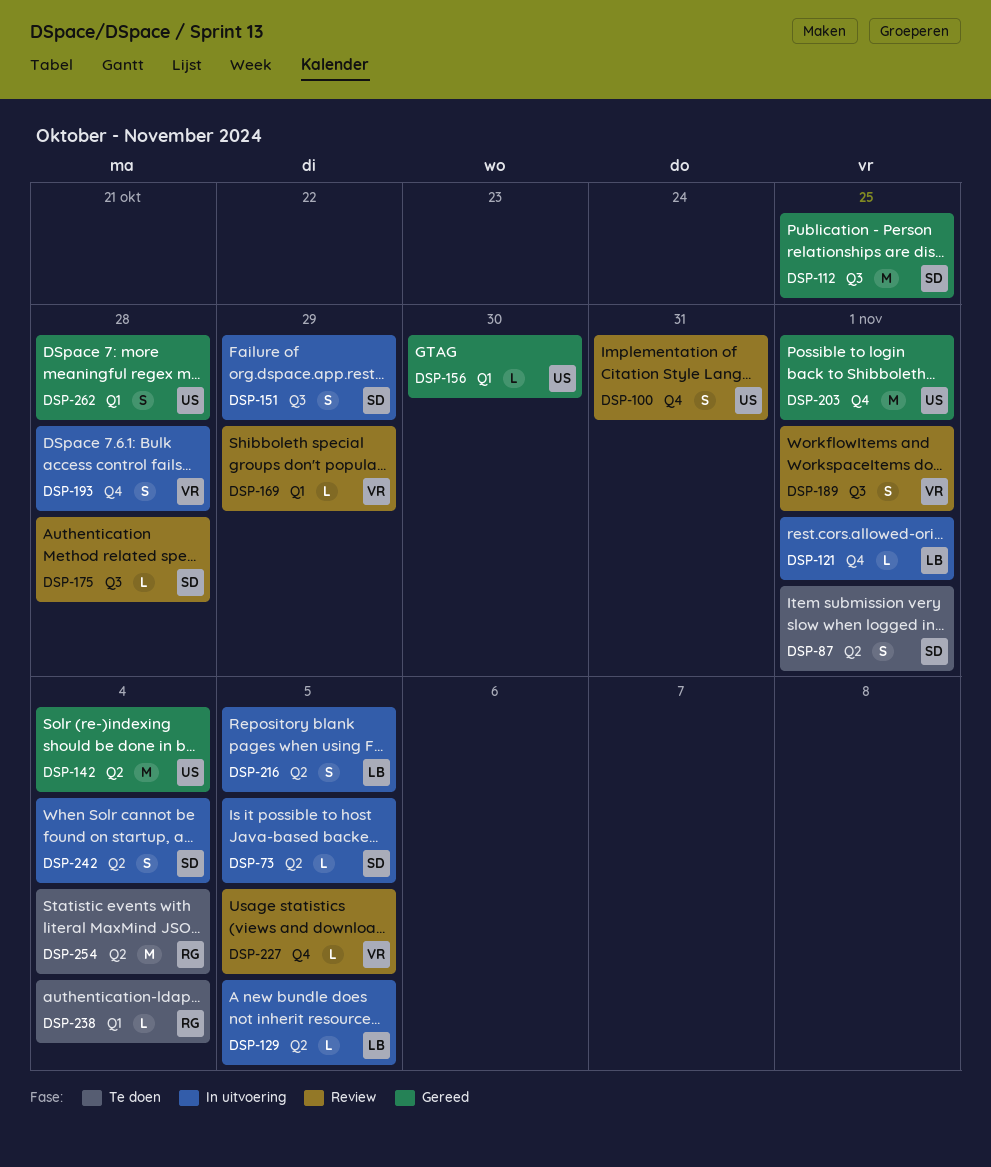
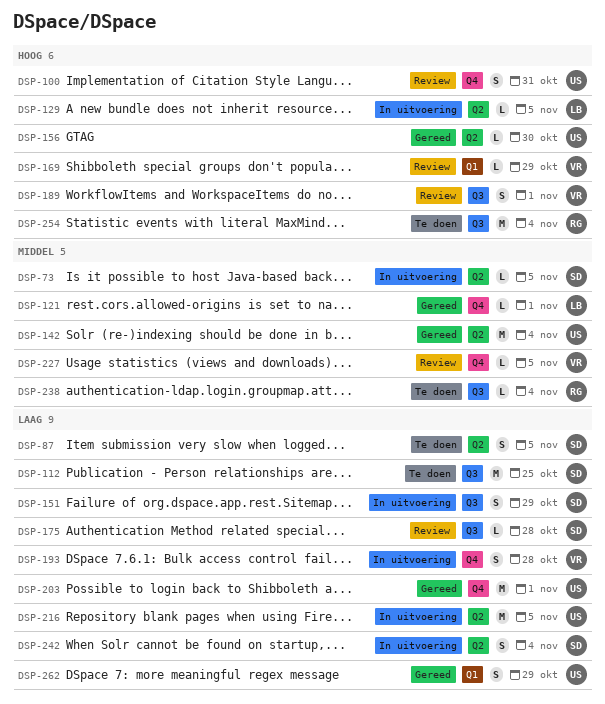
DSP-87, due: Nov 1 -> Nov 5
DSP-112, status: Gereed -> Te doen
DSP-121, status: In uitvoering -> Gereed
DSP-156, label: Q1 -> Q2
DSP-216, owner: LB -> US
DSP-216, estimate: S -> M
DSP-238, label: Q1 -> Q3
DSP-254, label: Q2 -> Q3
DSP-262, due: Oct 28 -> Oct 29

